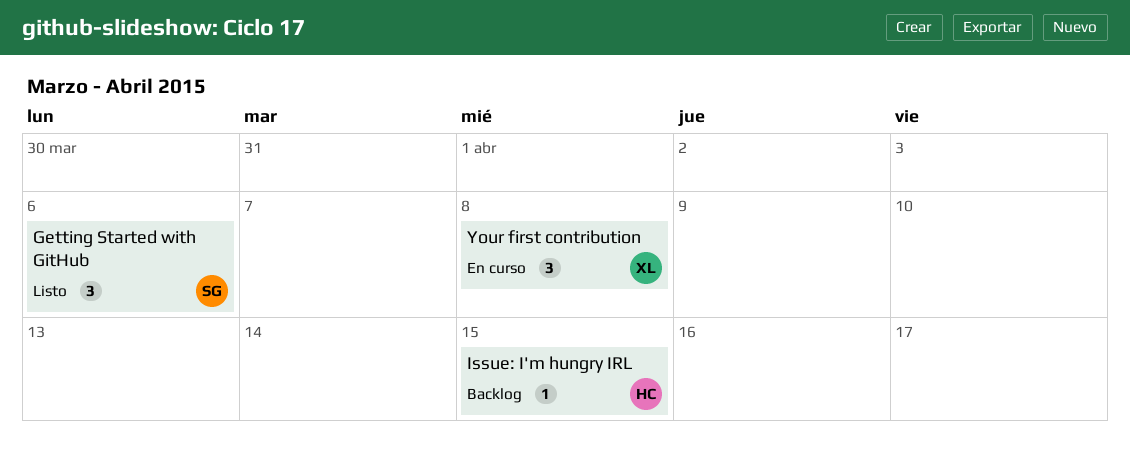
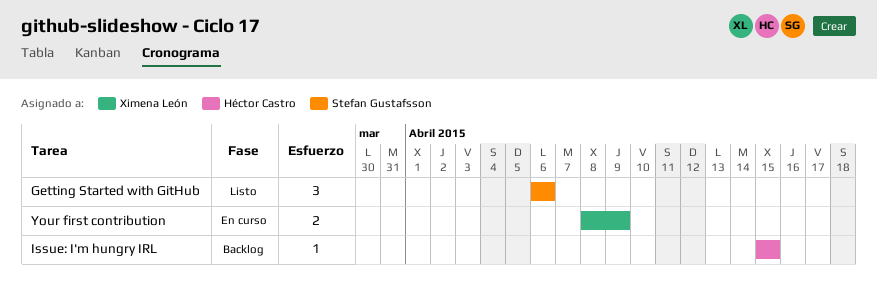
Your first contribution, estimate: 3 -> 2
Your first contribution, due: Apr 8 -> Apr 9

